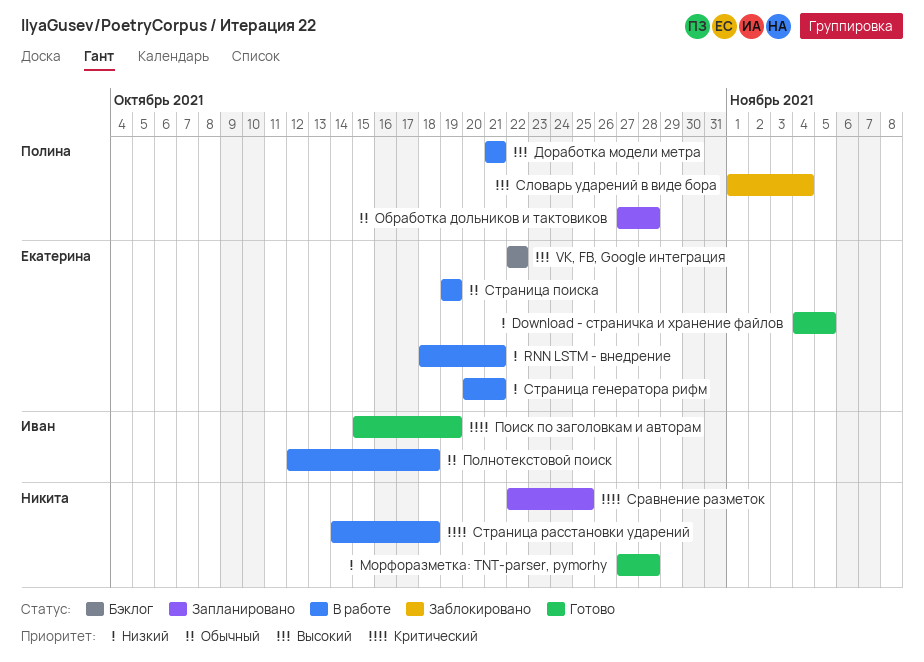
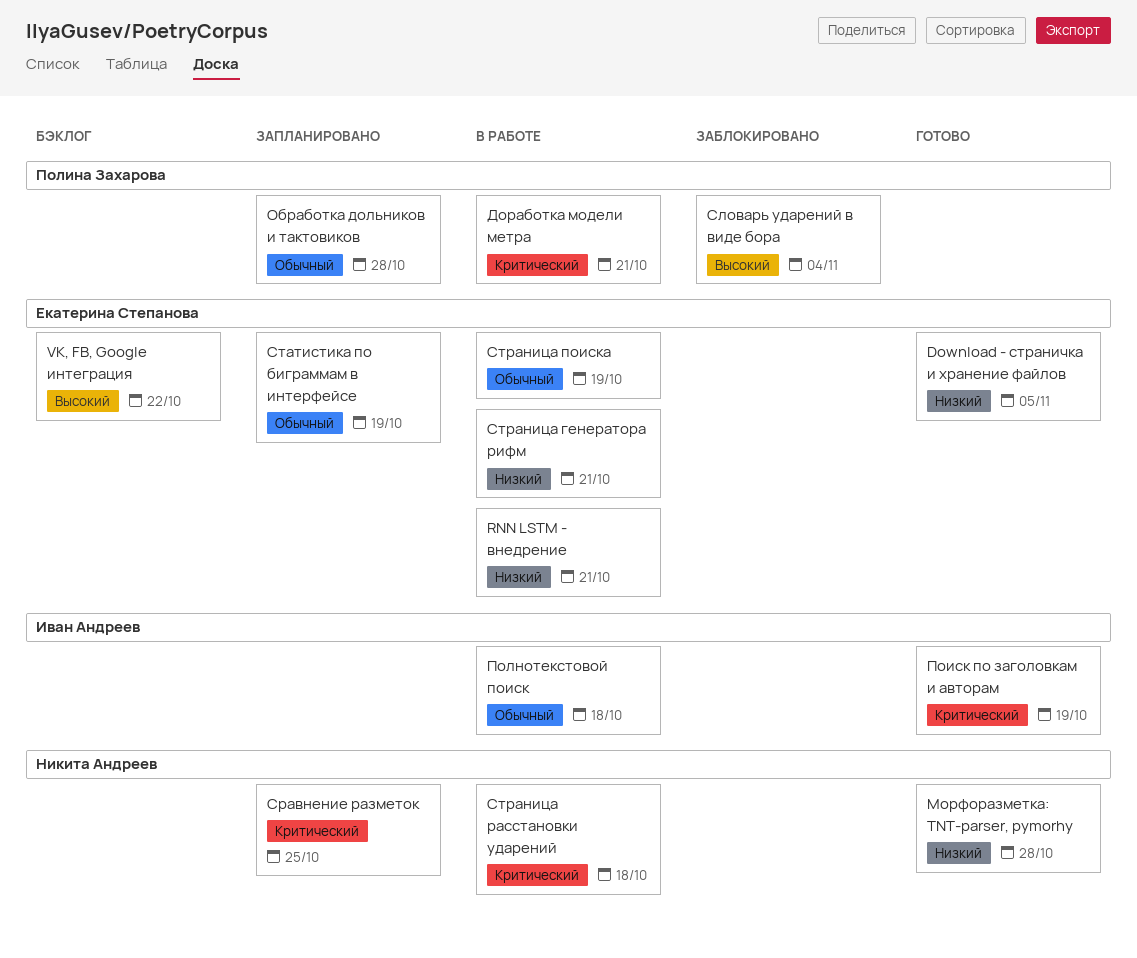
Доработка модели метра, priority: Высокий -> Критический
Статистика по биграммам в интерфейсе: none -> present

